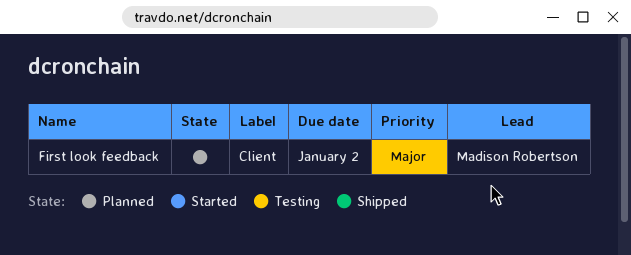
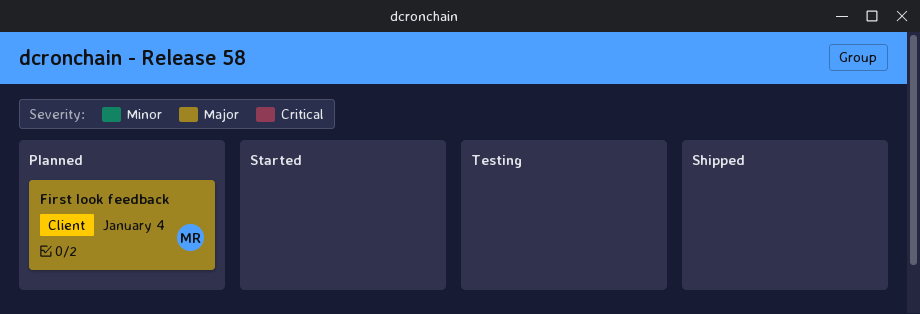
First look feedback, due: Jan 2 -> Jan 4

